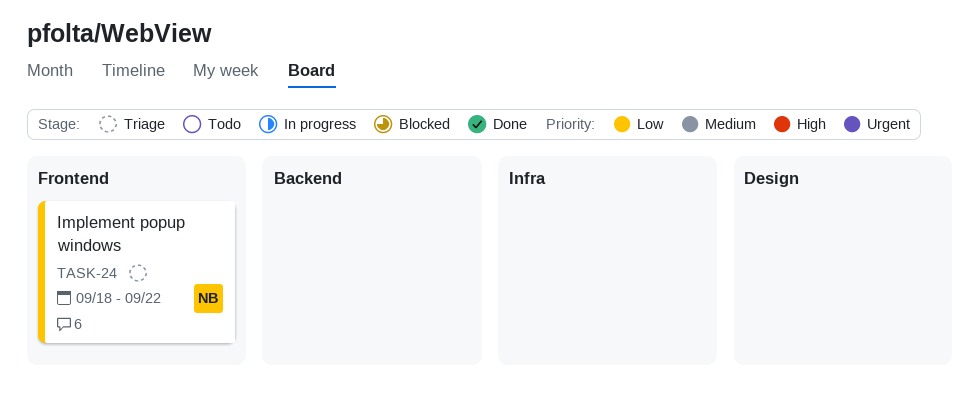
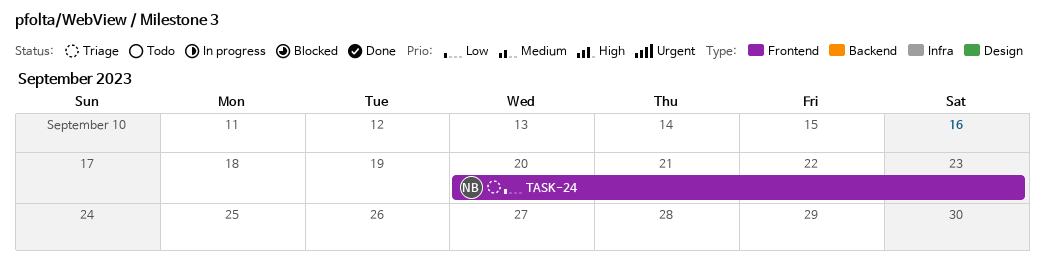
TASK-24, start: Sep 18 -> Sep 20
TASK-24, due: Sep 22 -> Sep 23

